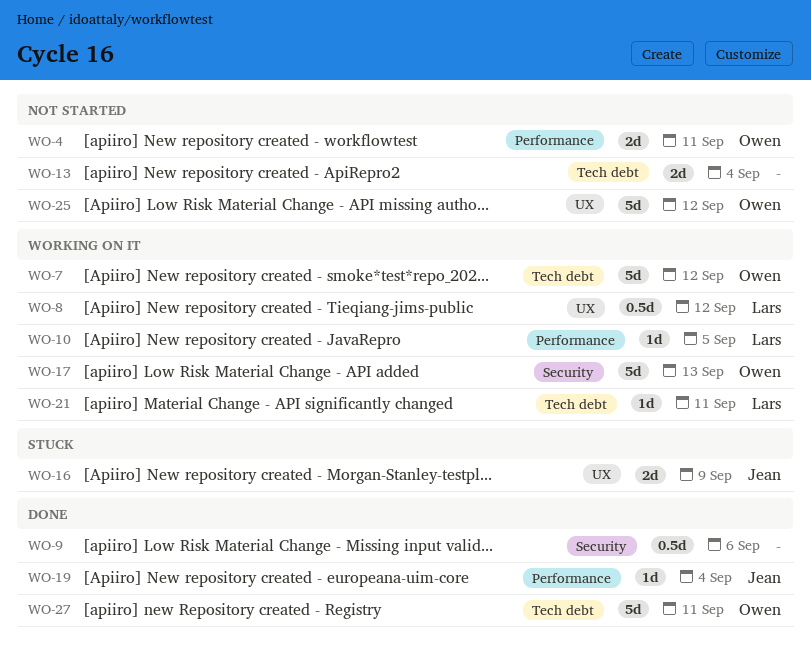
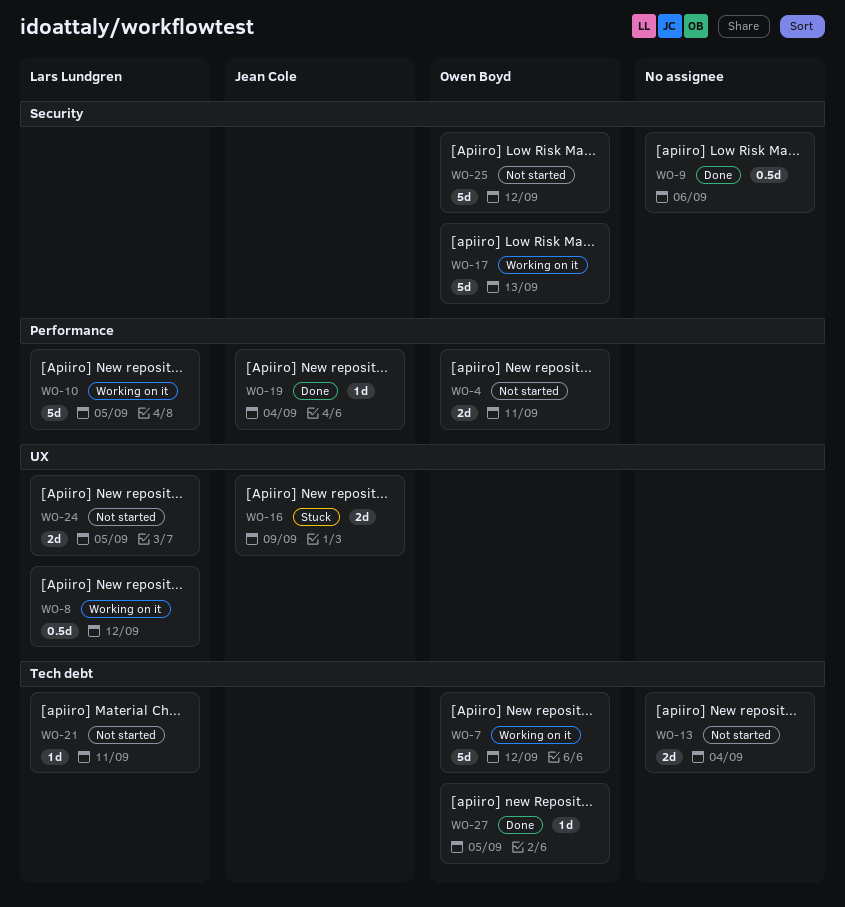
WO-10, estimate: 1d -> 5d
WO-21, status: Working on it -> Not started
WO-24: none -> present
WO-25, label: UX -> Security
WO-27, estimate: 5d -> 1d
WO-27, due: Sep 11 -> Sep 5

